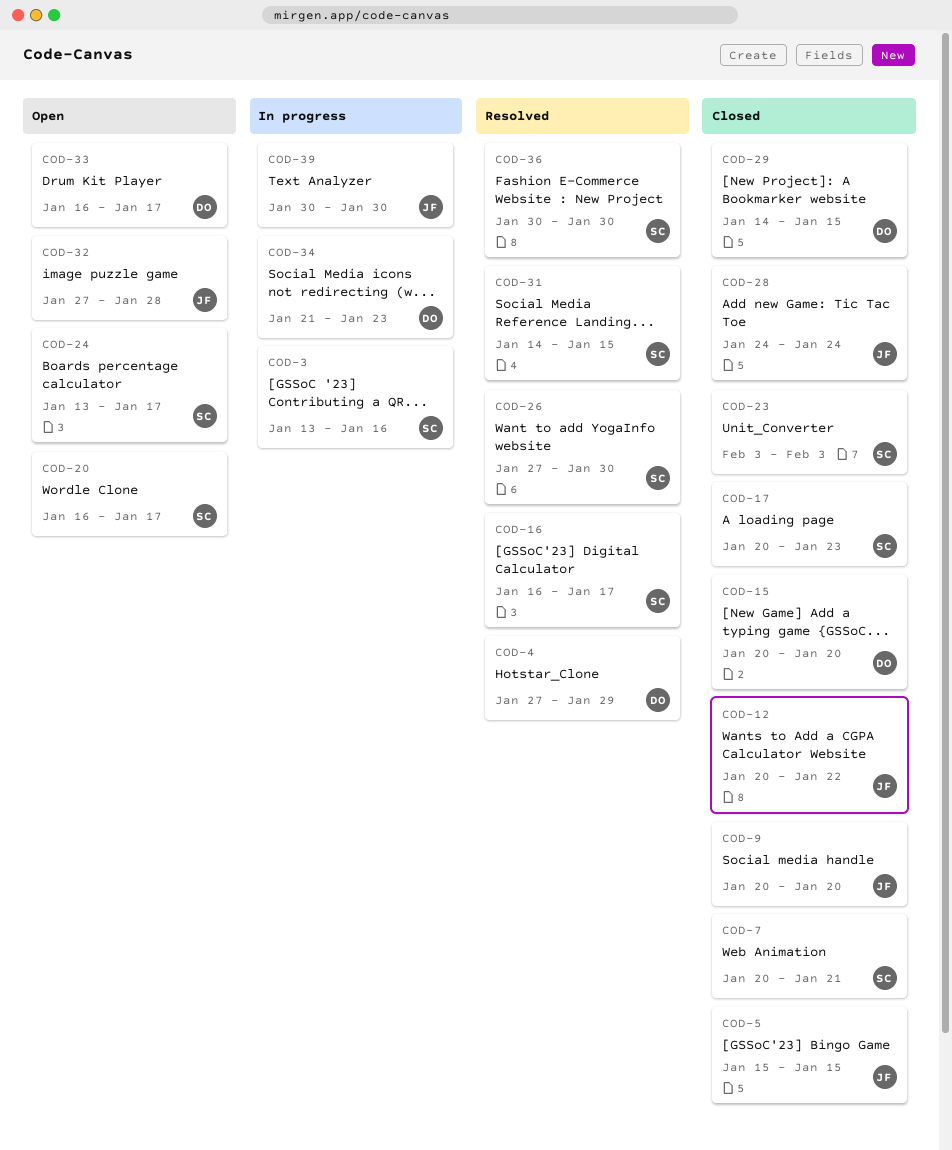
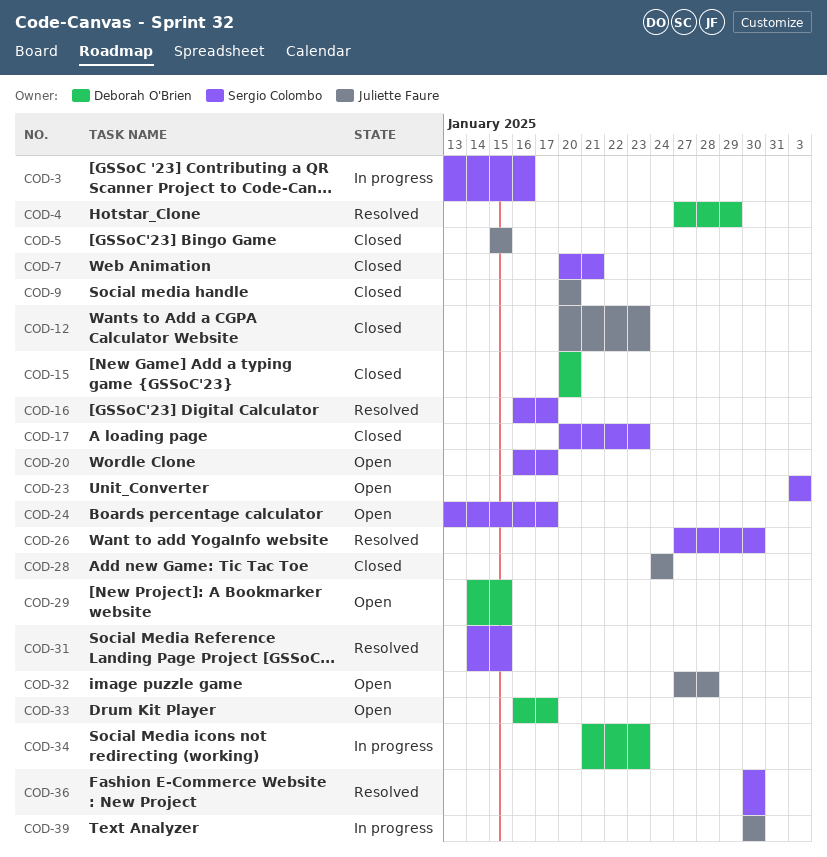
COD-12, due: Jan 22 -> Jan 23
COD-23, status: Closed -> Open
COD-29, status: Closed -> Open

